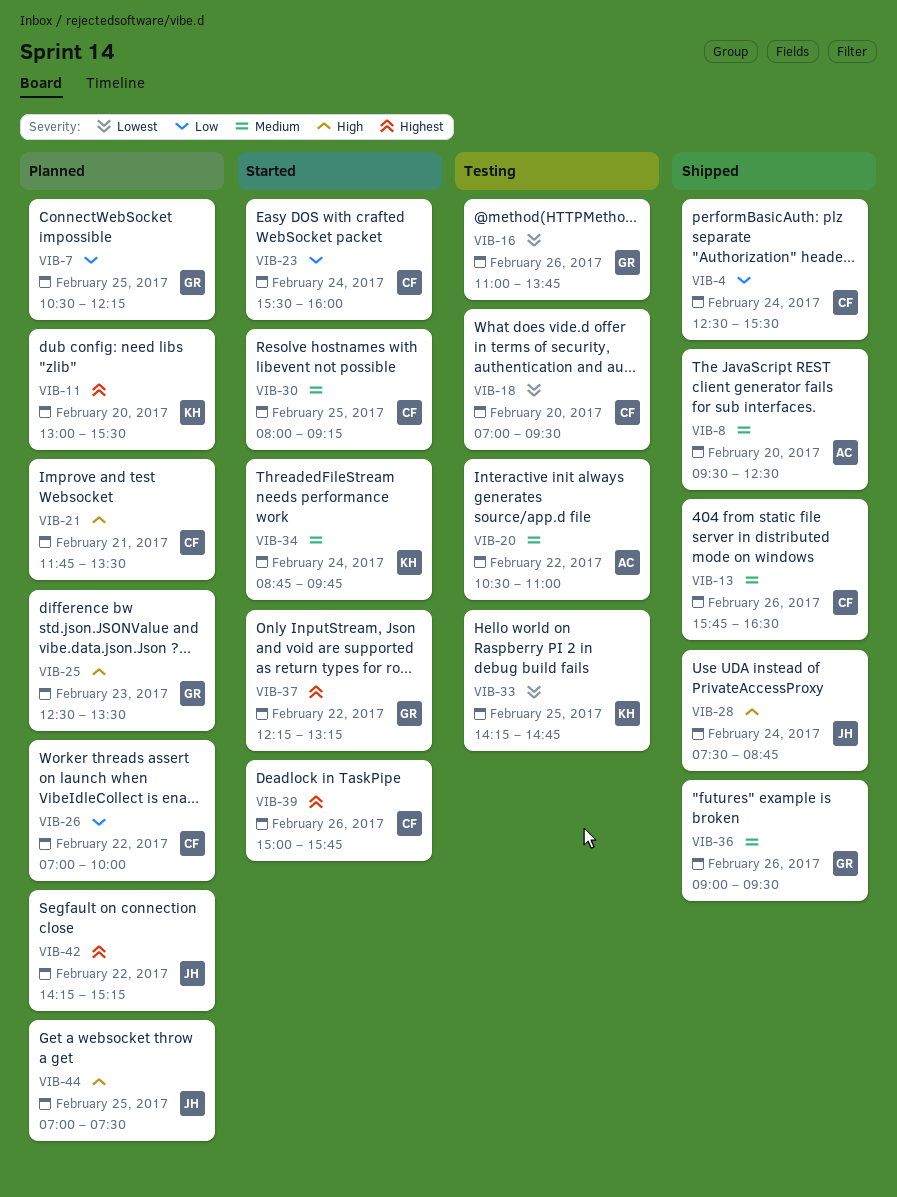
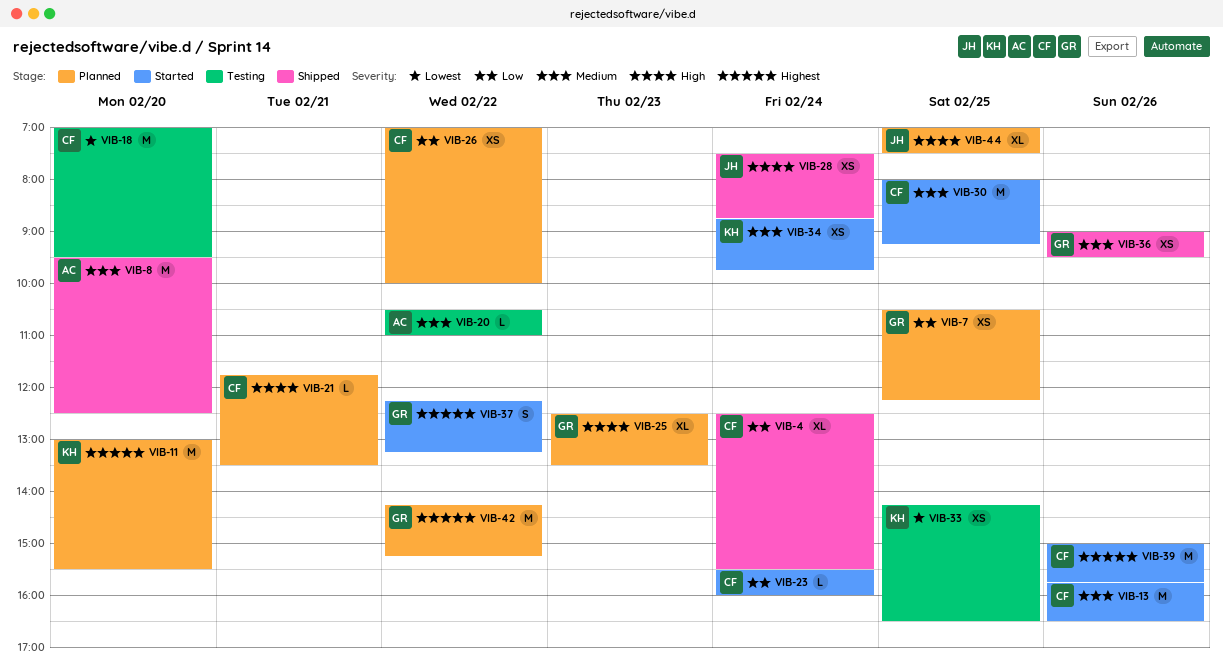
VIB-13, status: Shipped -> Started
VIB-16: present -> none
VIB-33, ends: 14:45 -> 16:30
VIB-42, owner: JH -> GR

